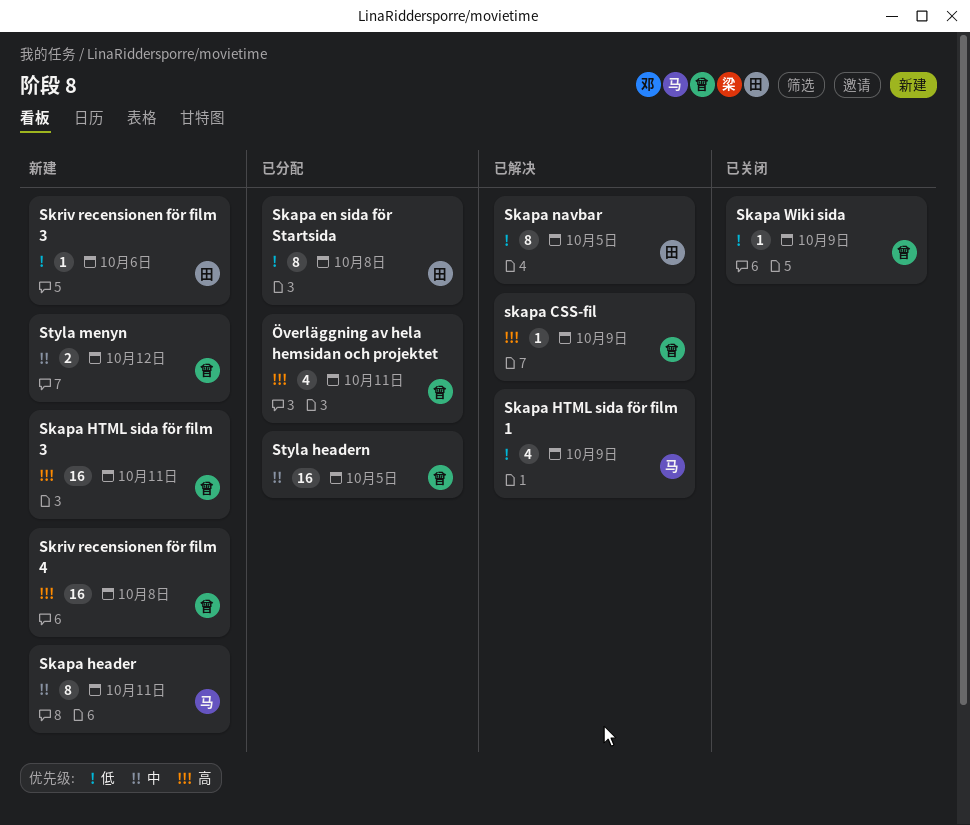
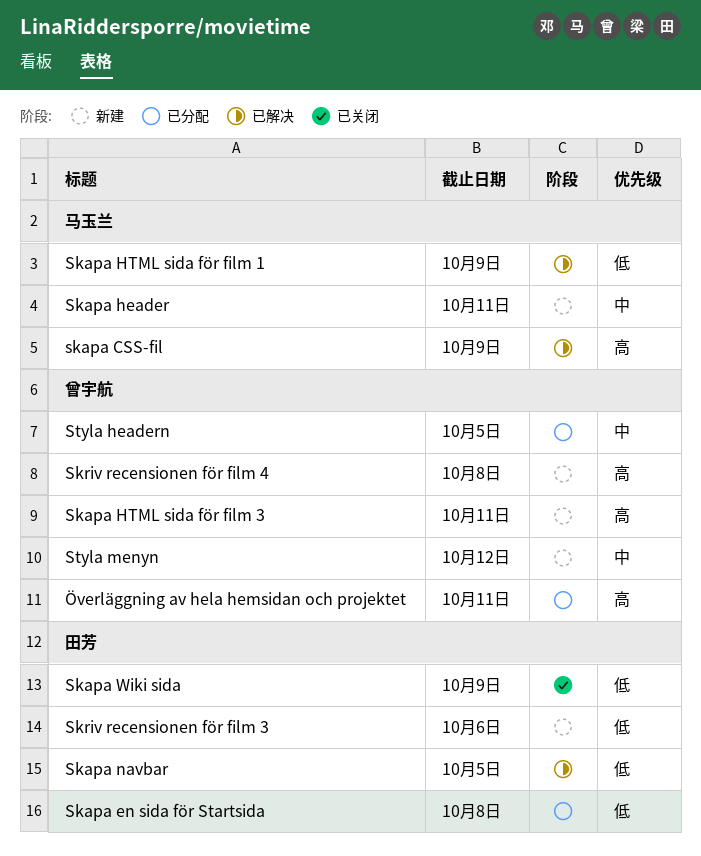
skapa CSS-fil, owner: 曾宇航 -> 马玉兰
Skapa Wiki sida, owner: 曾宇航 -> 田芳

